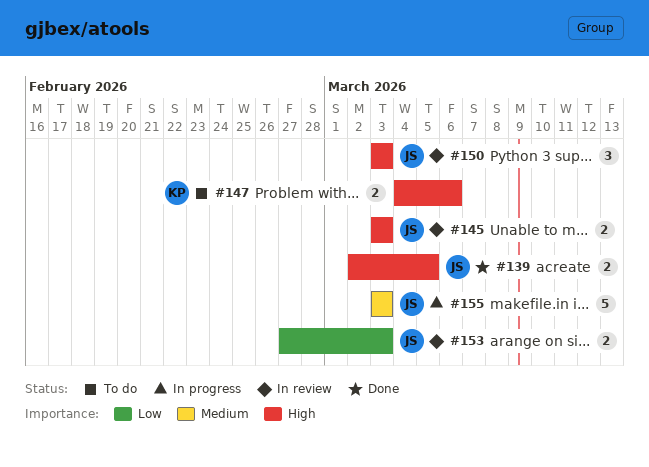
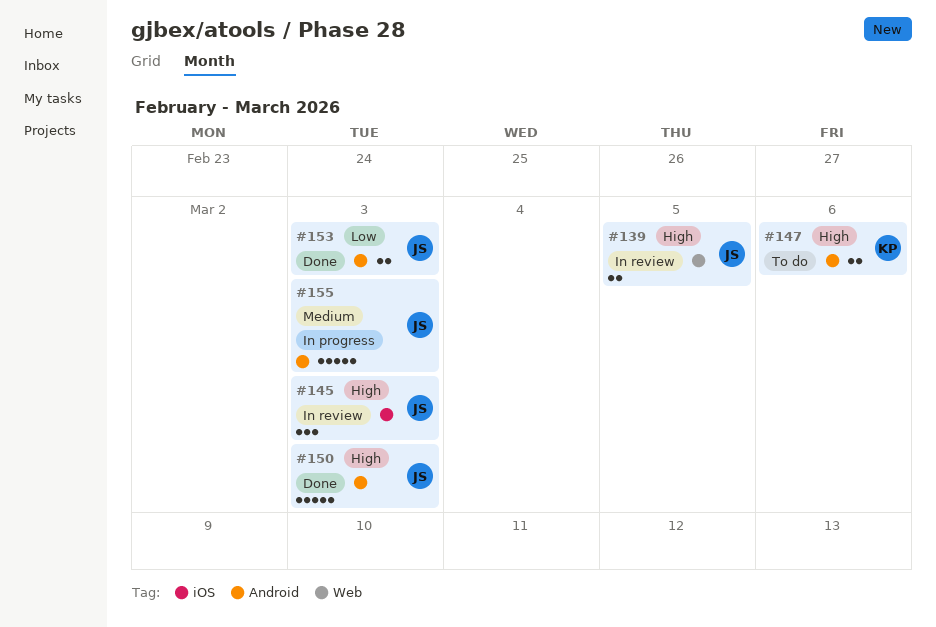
#139, status: Done -> In review
#145, estimate: 2 -> 3
#150, status: In review -> Done
#150, estimate: 3 -> 5
#153, status: In review -> Done

